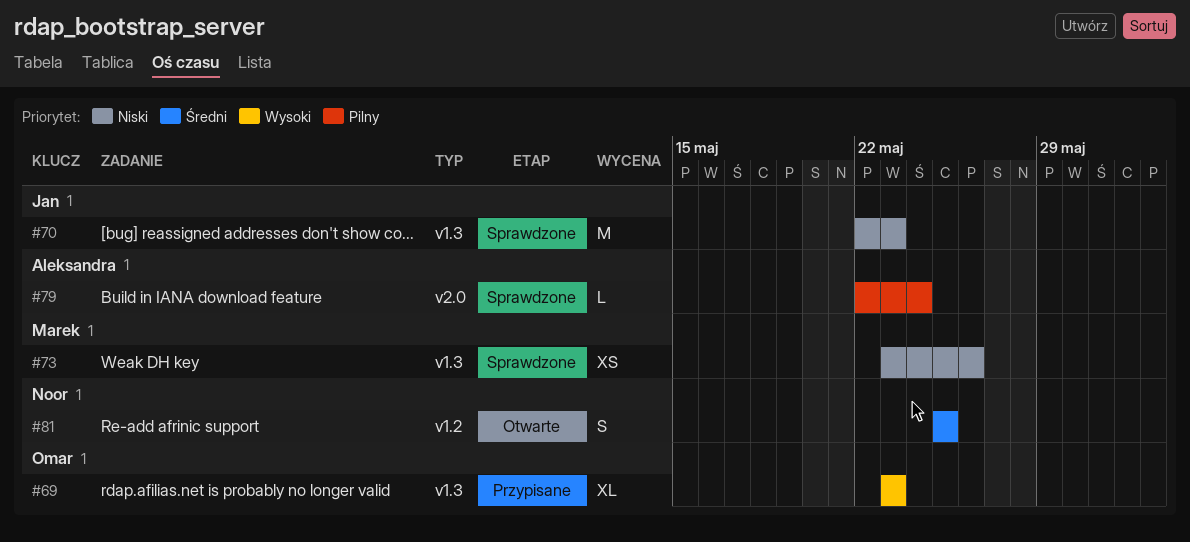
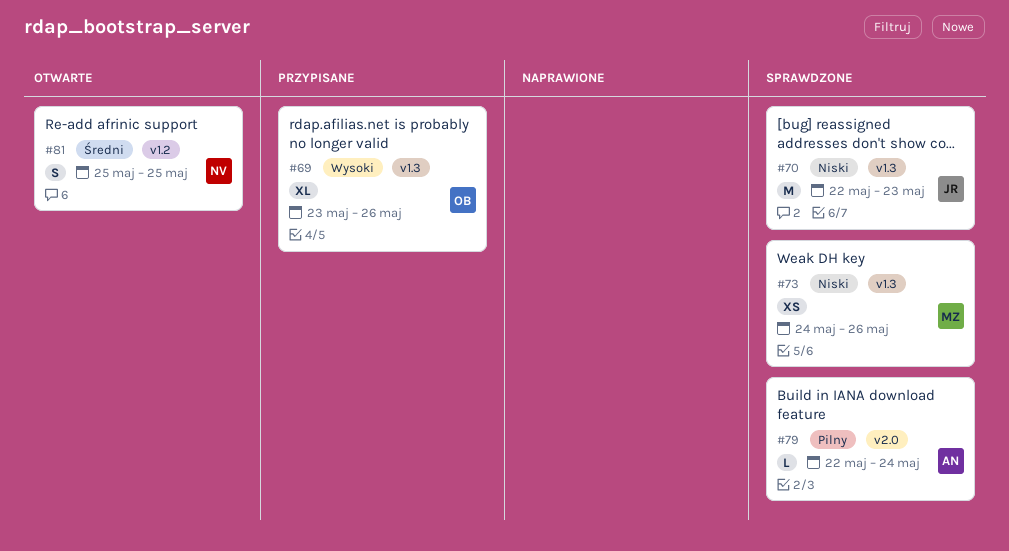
#69, due: May 23 -> May 26
#73, start: May 23 -> May 24

